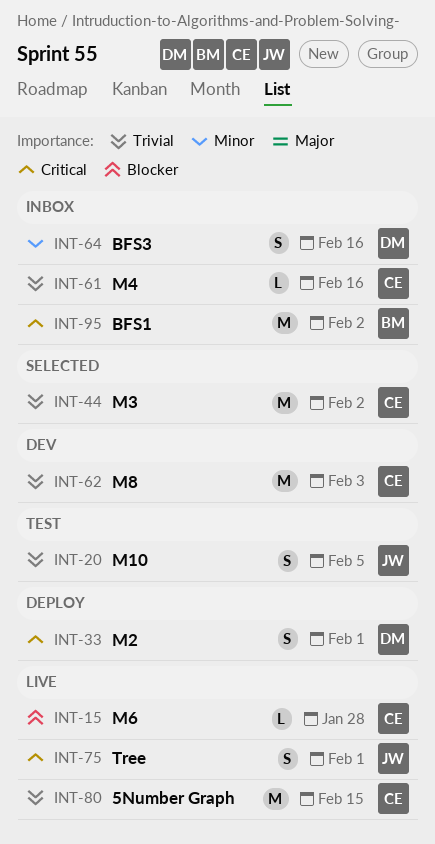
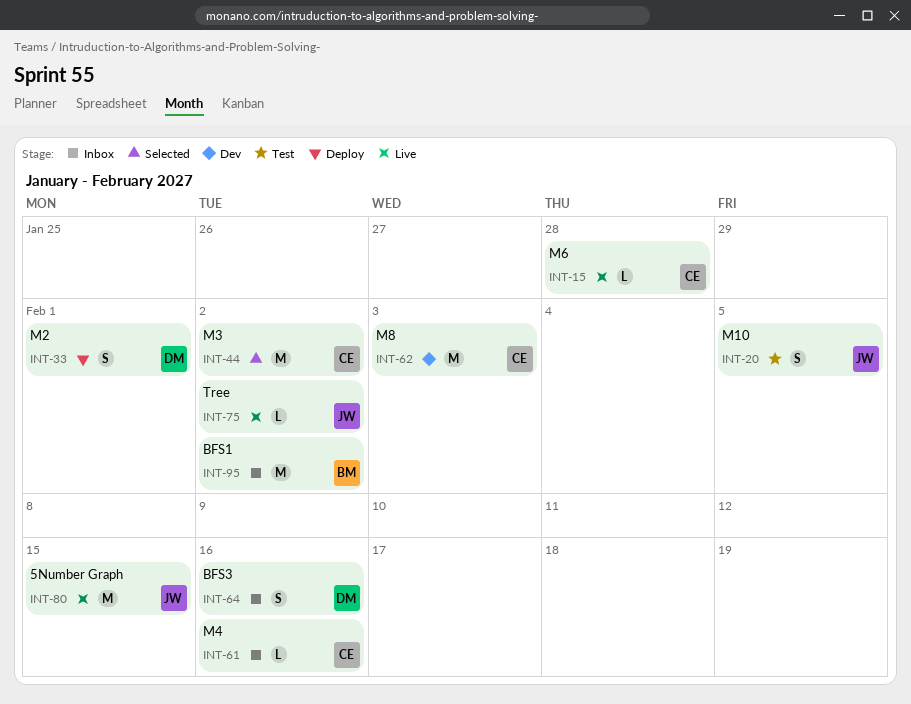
INT-75, estimate: S -> L
INT-75, due: Feb 1 -> Feb 2
INT-80, owner: CE -> JW

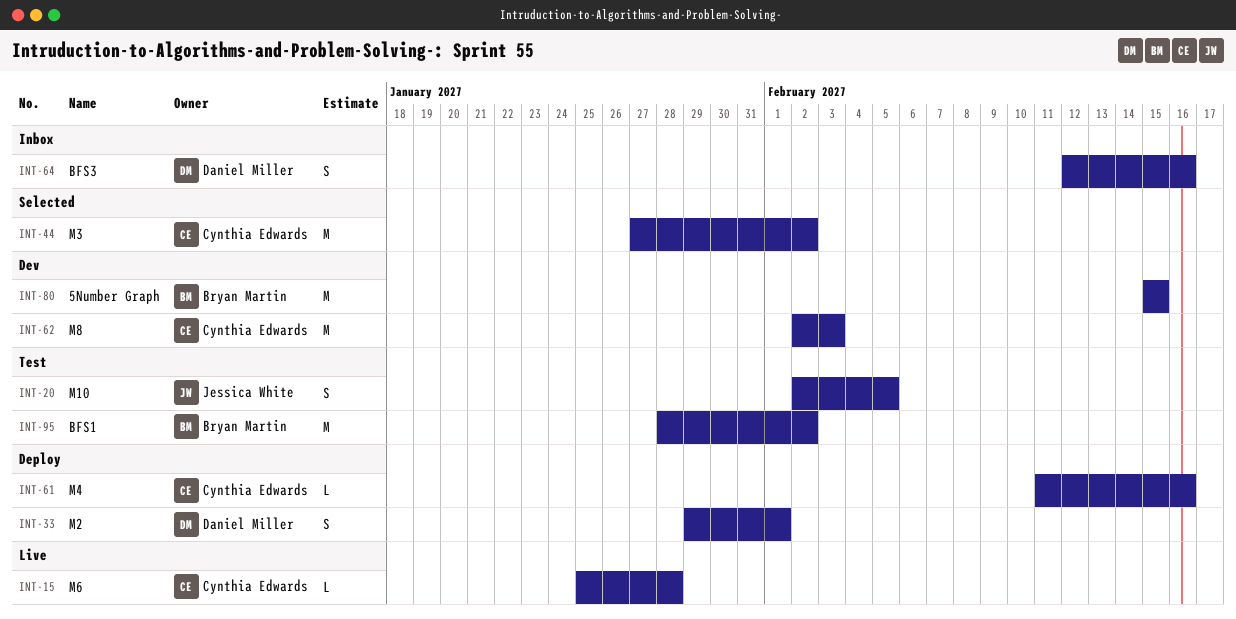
INT-61, status: Inbox -> Deploy
INT-75: present -> none
INT-80, status: Live -> Dev
INT-80, owner: Jessica White -> Bryan Martin
INT-95, status: Inbox -> Test

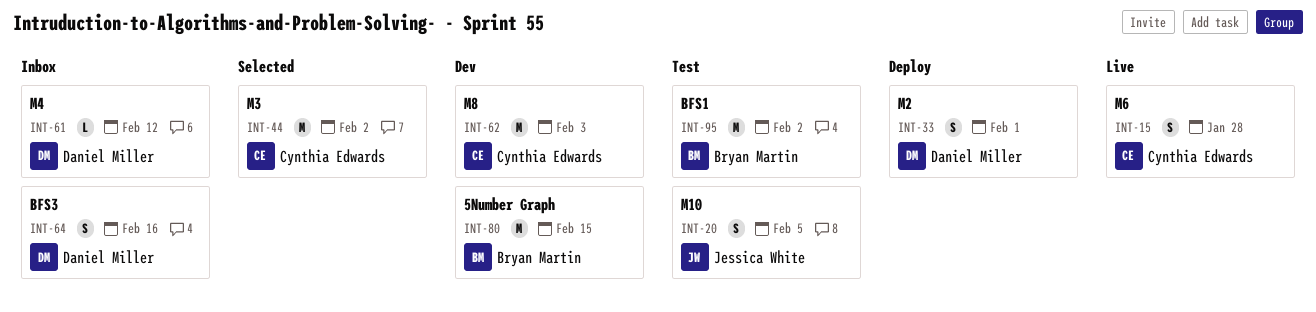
INT-15, estimate: L -> S
INT-61, status: Deploy -> Inbox
INT-61, owner: Cynthia Edwards -> Daniel Miller
INT-61, due: Feb 16 -> Feb 12

